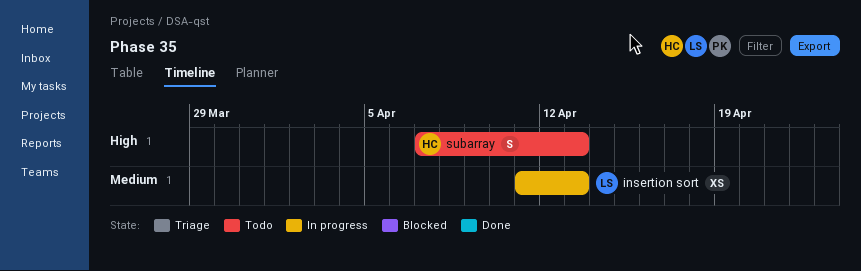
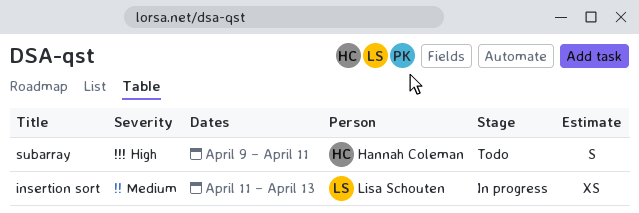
subarray, start: Apr 7 -> Apr 9
subarray, due: Apr 13 -> Apr 11

